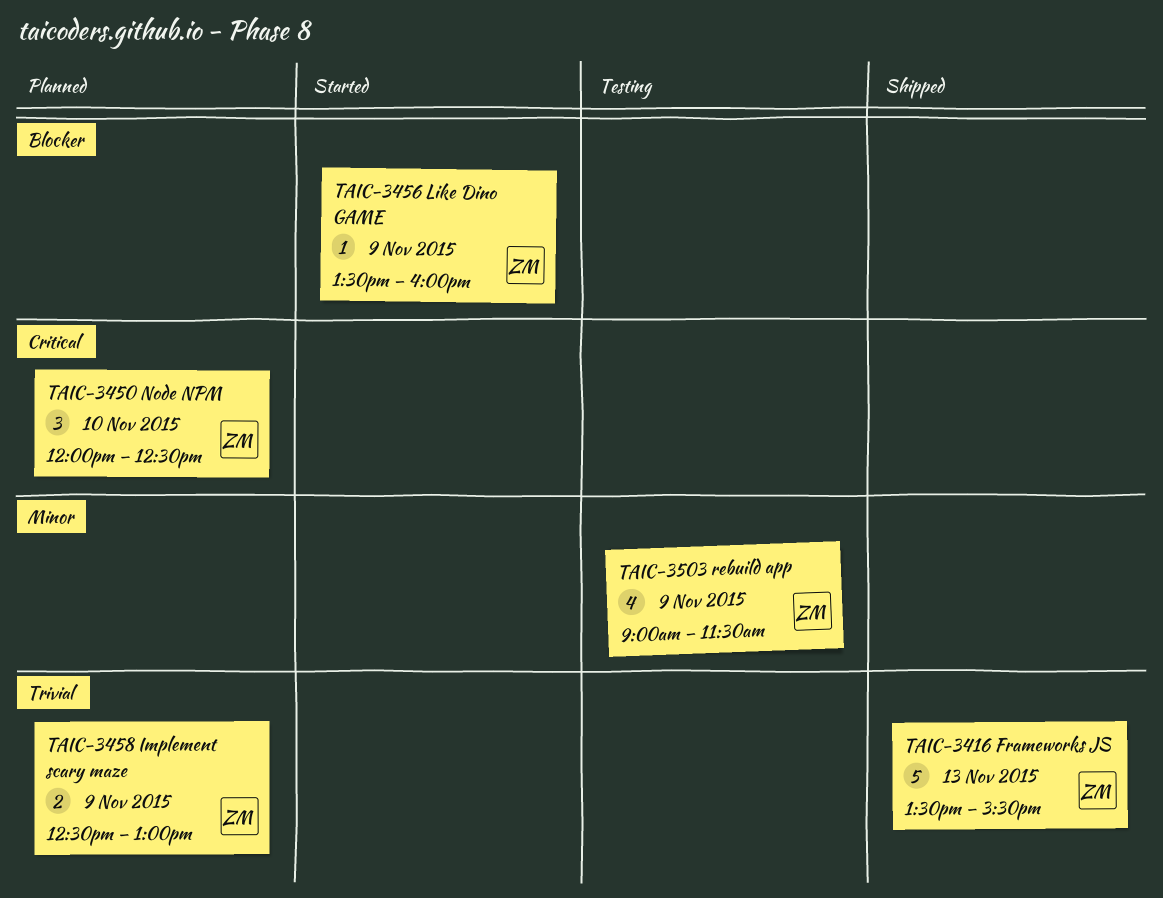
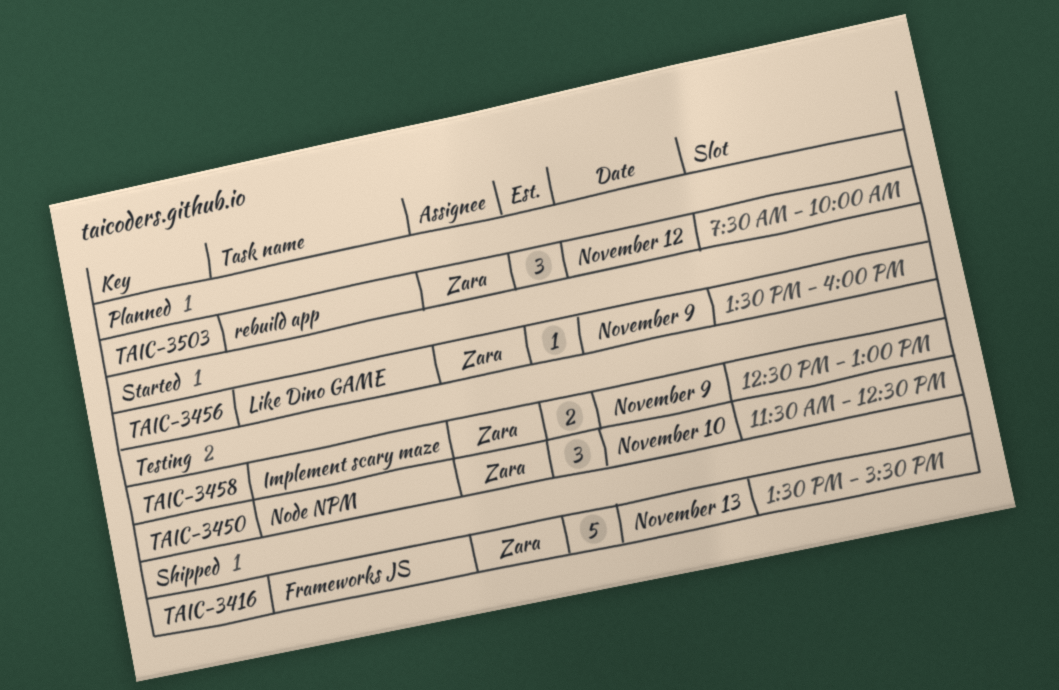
TAIC-3450, status: Planned -> Testing
TAIC-3450, begins: 12:00 -> 11:30
TAIC-3458, status: Planned -> Testing
TAIC-3503, status: Testing -> Planned
TAIC-3503, estimate: 4 -> 3
TAIC-3503, day: Nov 9 -> Nov 12
TAIC-3503, begins: 09:00 -> 07:30
TAIC-3503, ends: 11:30 -> 10:00

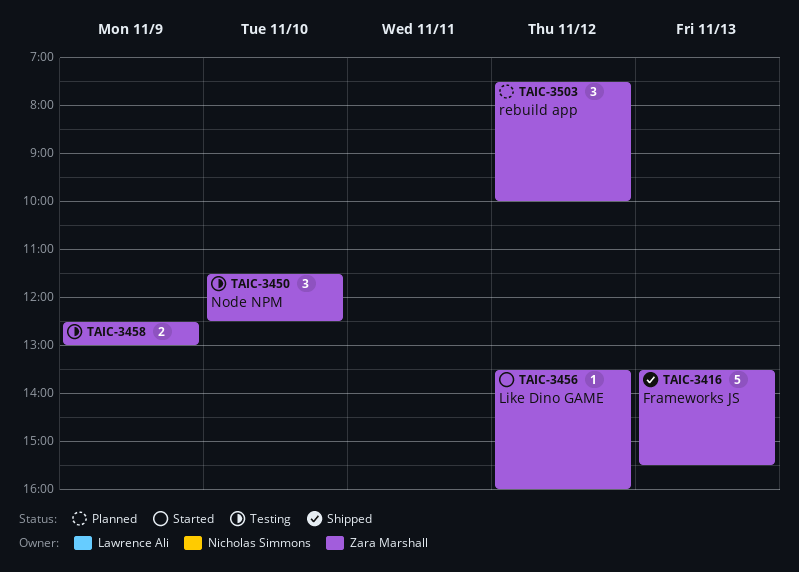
TAIC-3456, day: Nov 9 -> Nov 12

